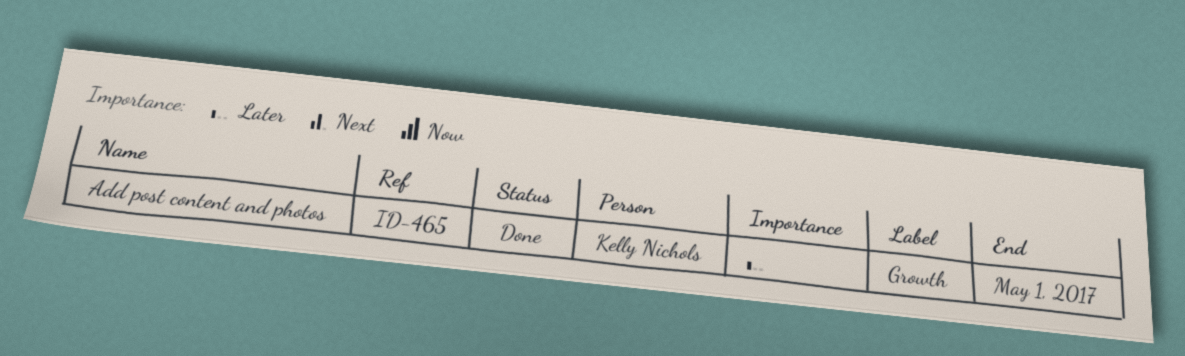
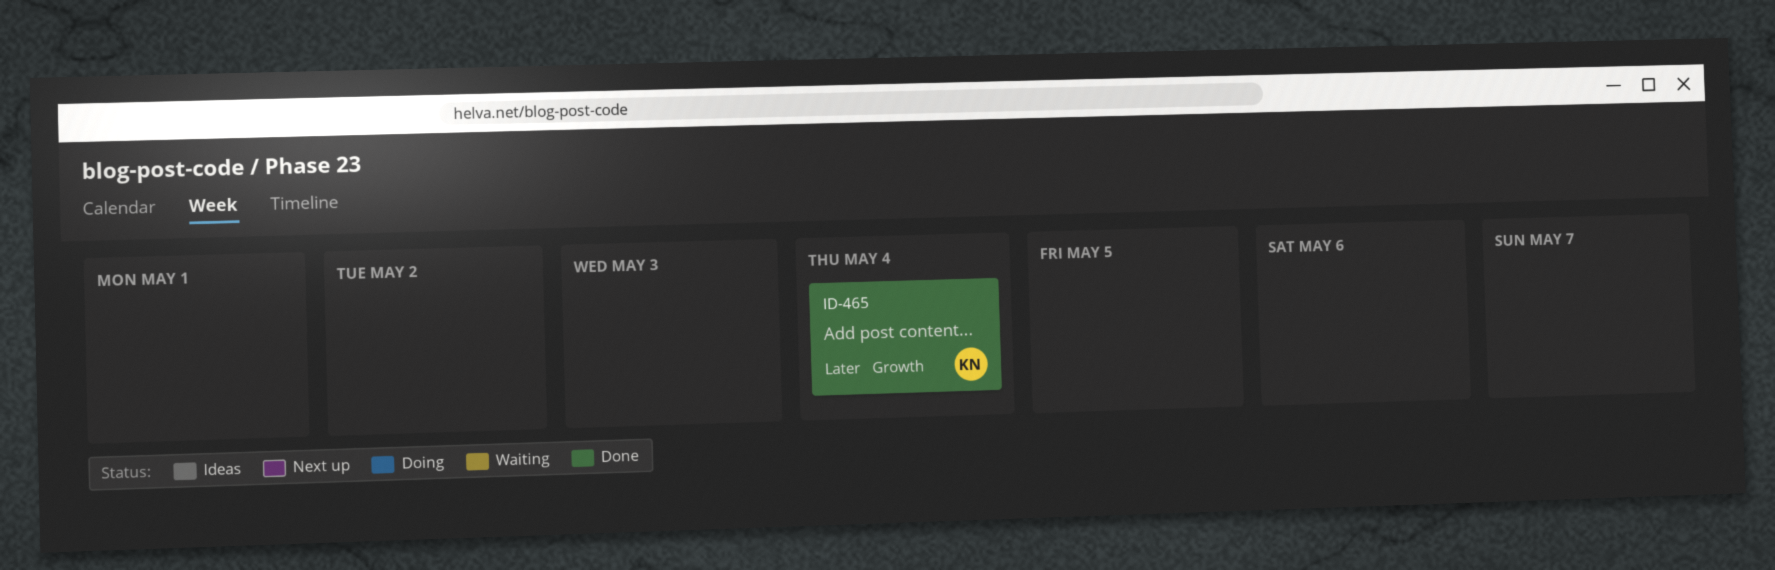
ID-465, due: May 1 -> May 4

